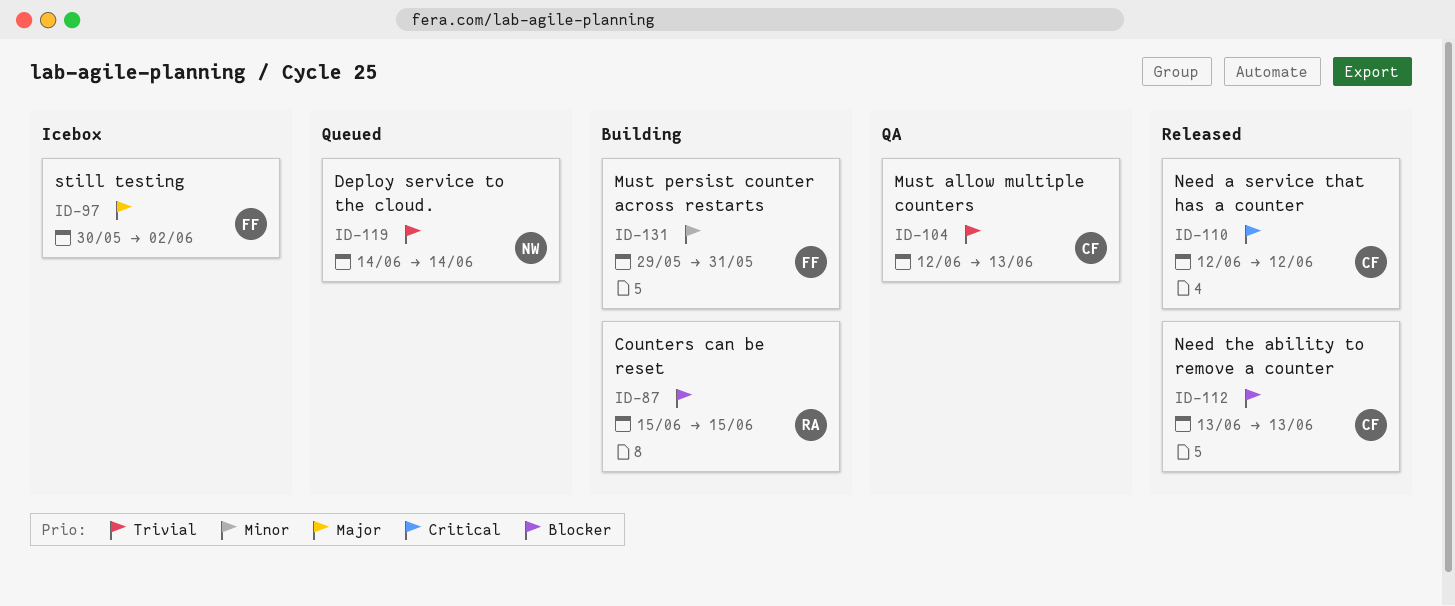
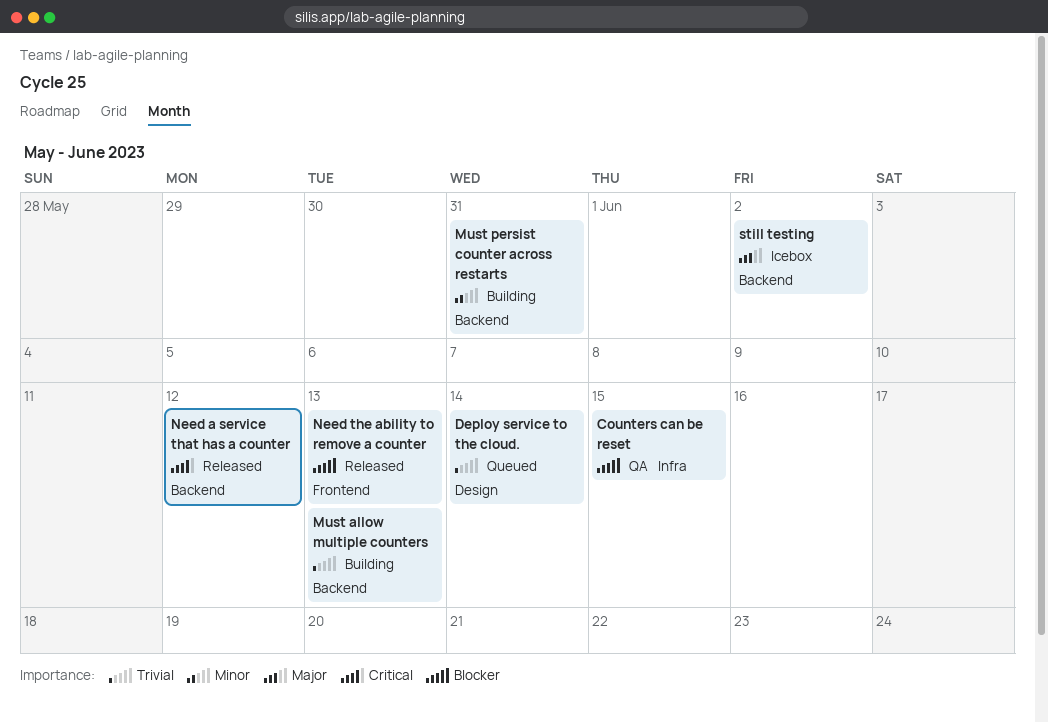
Counters can be reset, status: Building -> QA
Must allow multiple counters, status: QA -> Building

